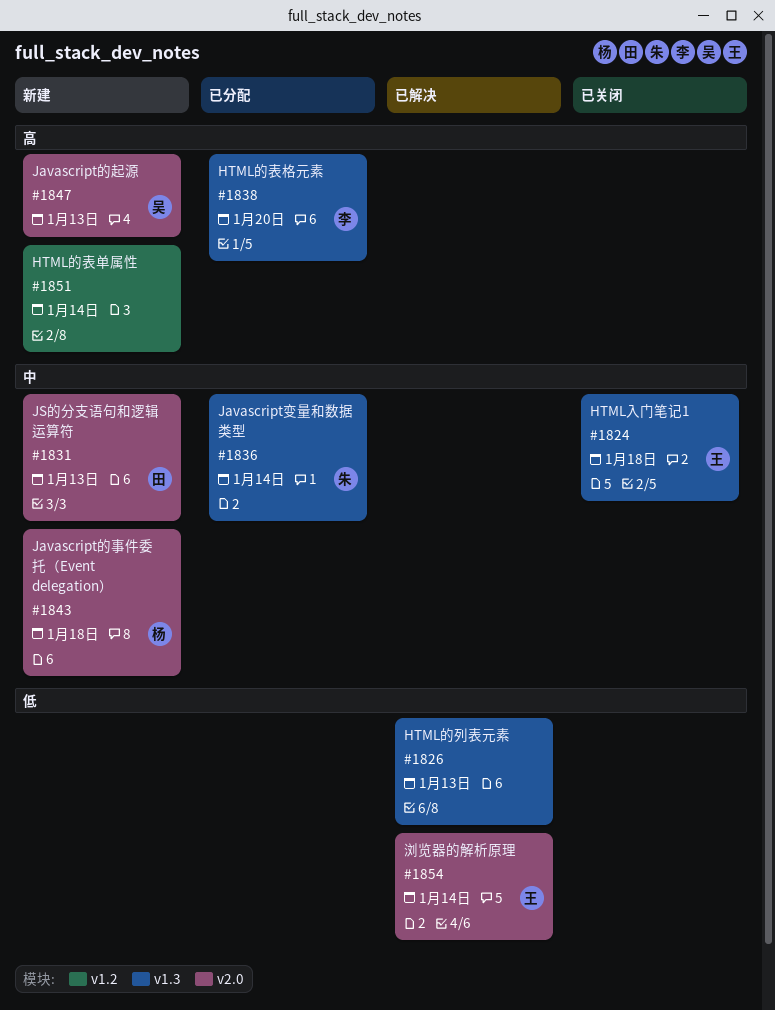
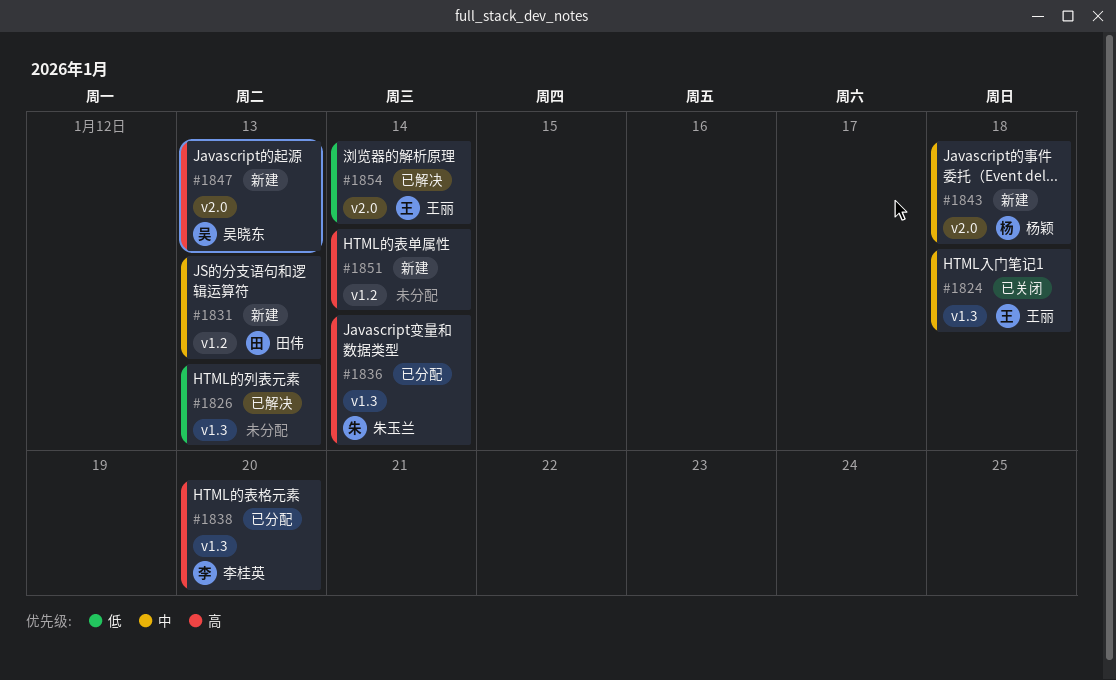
#1831, label: v2.0 -> v1.2
#1836, priority: 中 -> 高

